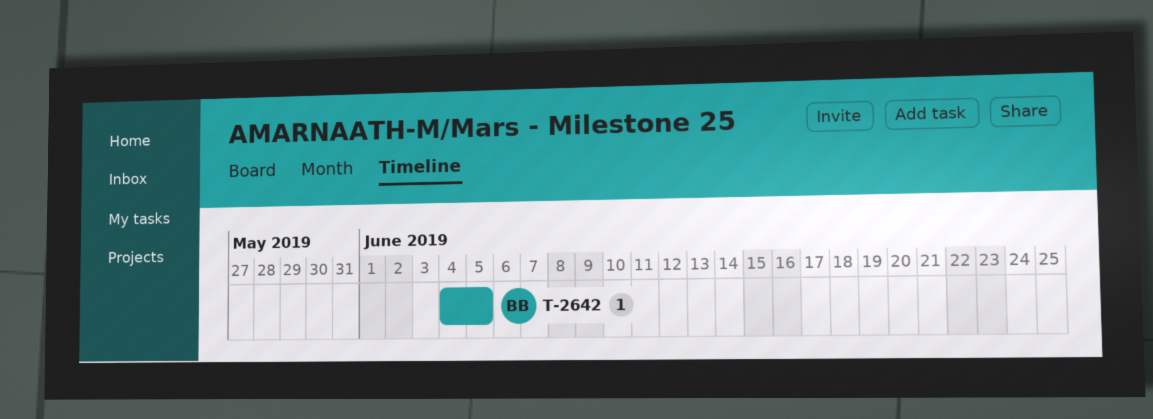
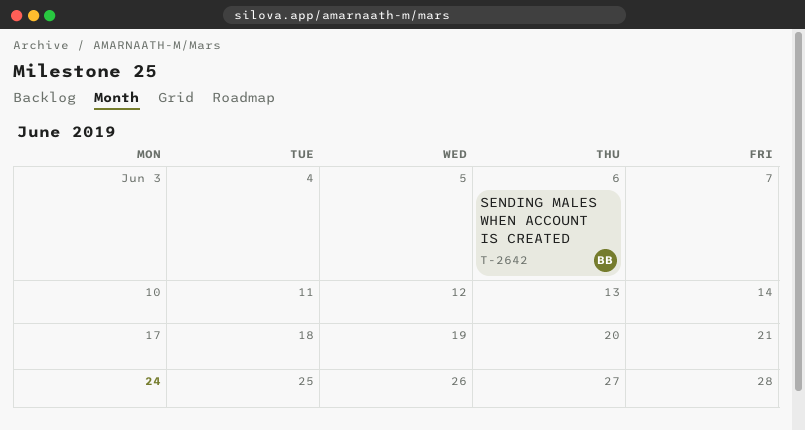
T-2642, due: Jun 5 -> Jun 6

